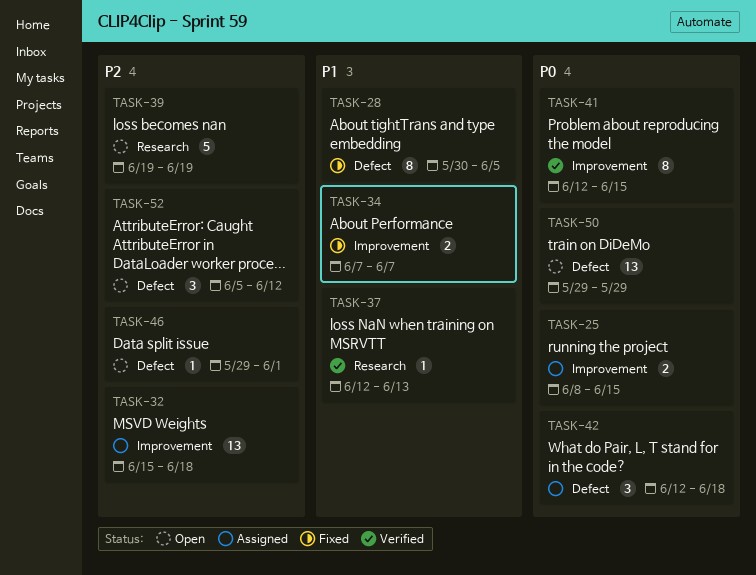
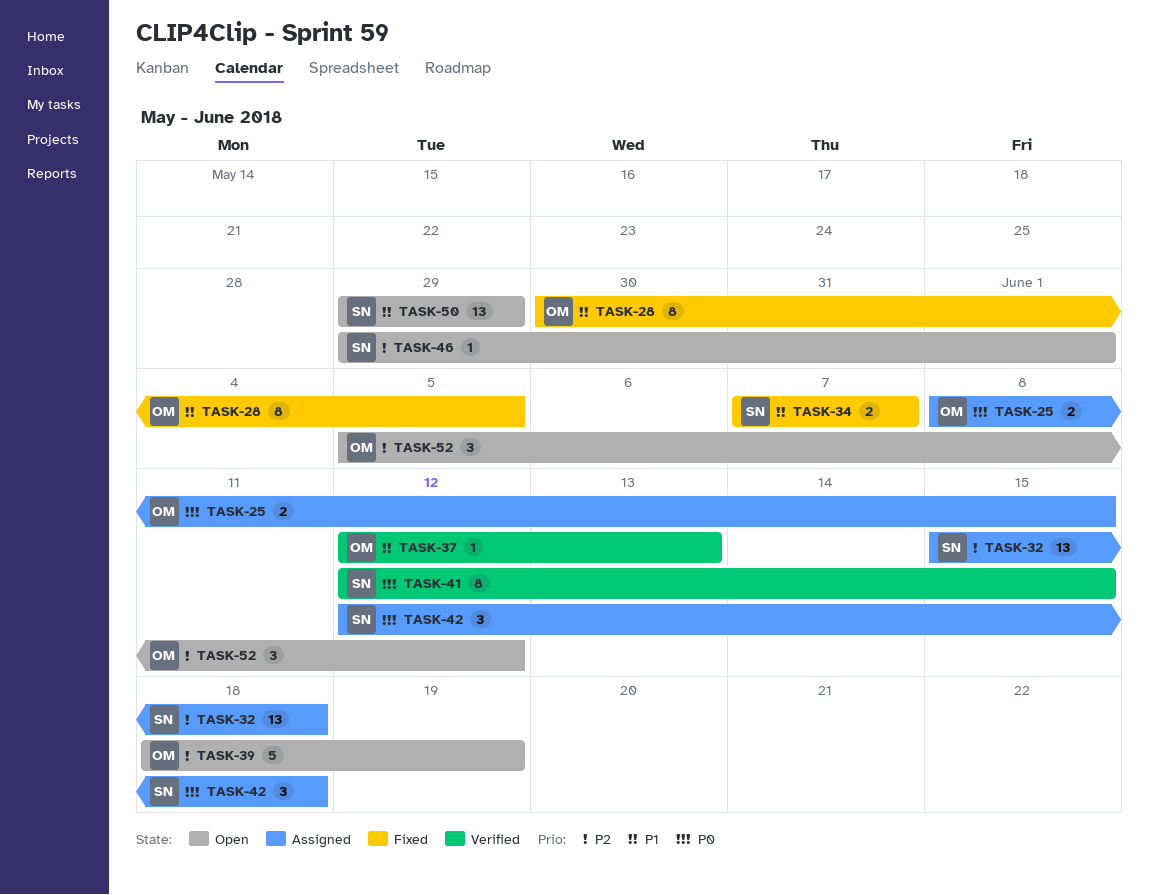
TASK-39, start: Jun 19 -> Jun 18
TASK-50, priority: P0 -> P1

